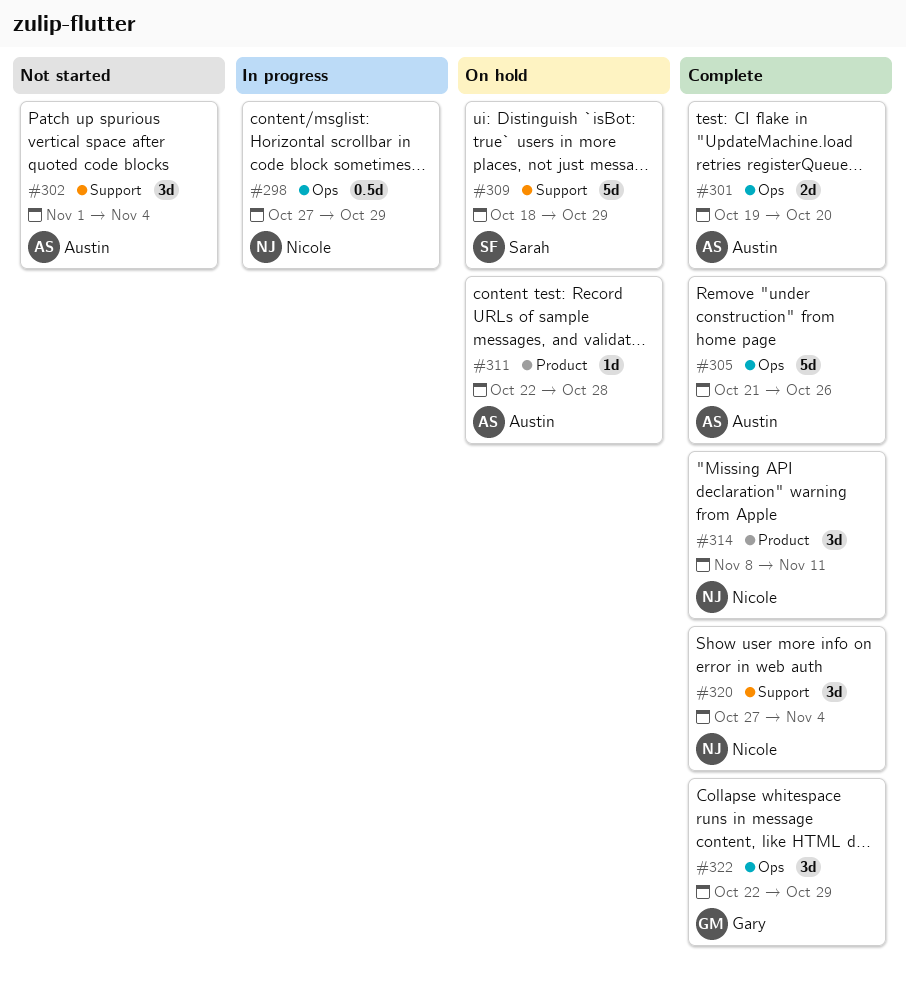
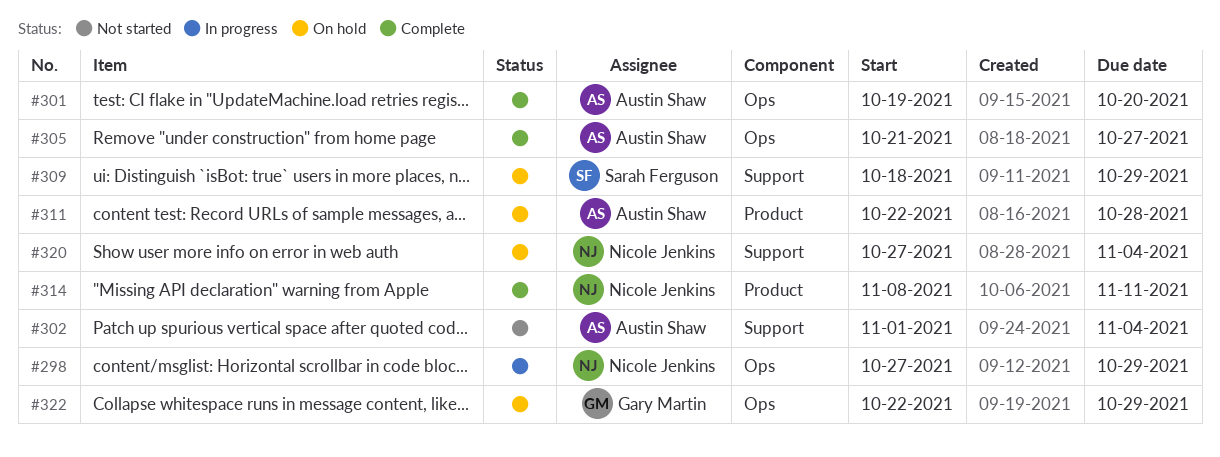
#305, due: Oct 26 -> Oct 27
#320, status: Complete -> On hold
#322, status: Complete -> On hold

